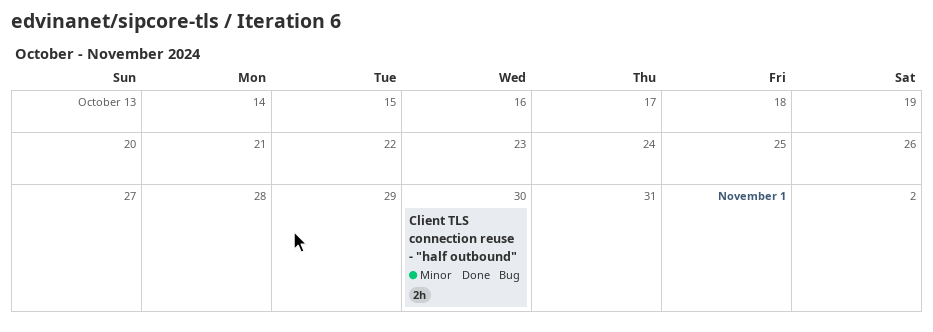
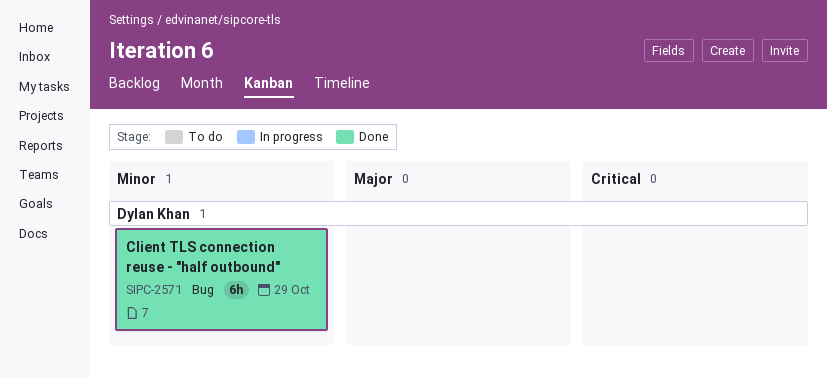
Client TLS connection reuse - "half outbound", estimate: 2h -> 6h
Client TLS connection reuse - "half outbound", due: Oct 30 -> Oct 29

